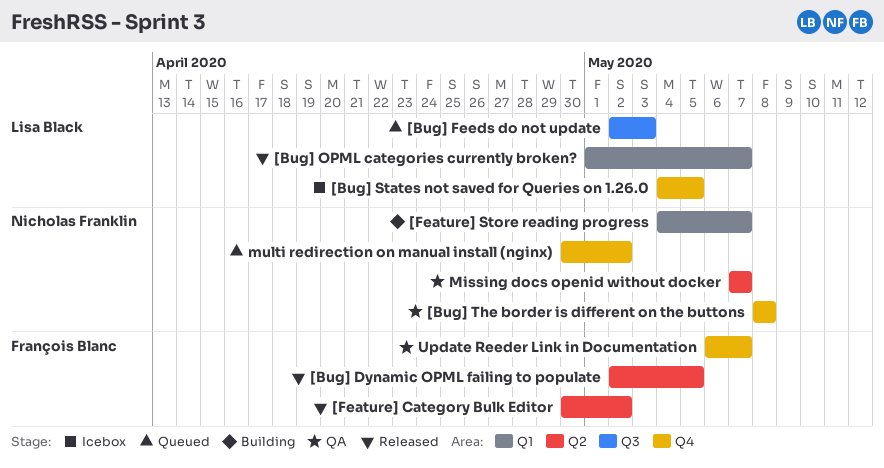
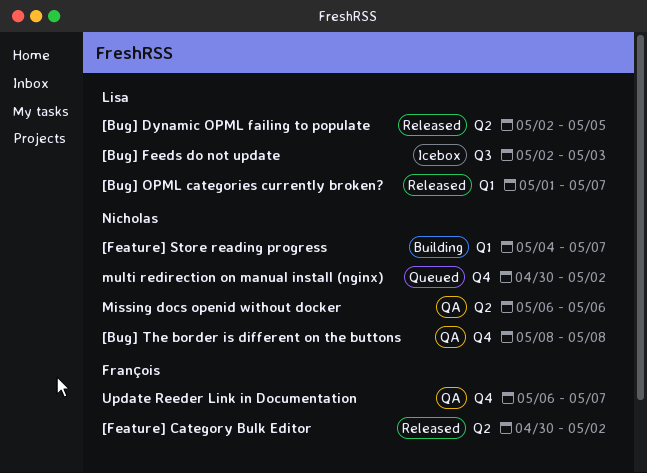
[Bug] Dynamic OPML failing to populate, owner: François Blanc -> Lisa Black
[Bug] Feeds do not update, status: Queued -> Icebox
[Bug] States not saved for Queries on 1.26.0: present -> none
Missing docs openid without docker, start: May 7 -> May 6
Missing docs openid without docker, due: May 7 -> May 6

